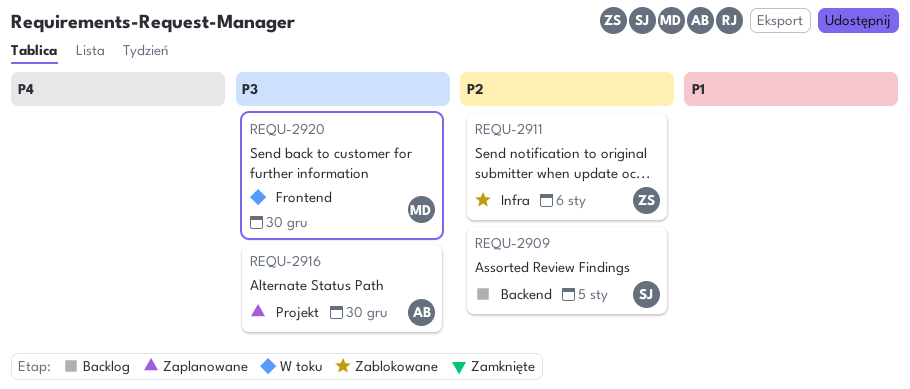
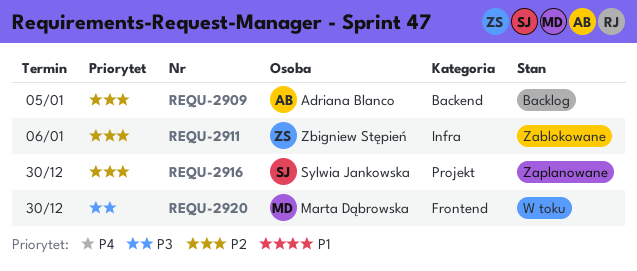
REQU-2909, owner: Sylwia Jankowska -> Adriana Blanco
REQU-2916, owner: Adriana Blanco -> Sylwia Jankowska
REQU-2916, priority: P3 -> P2

